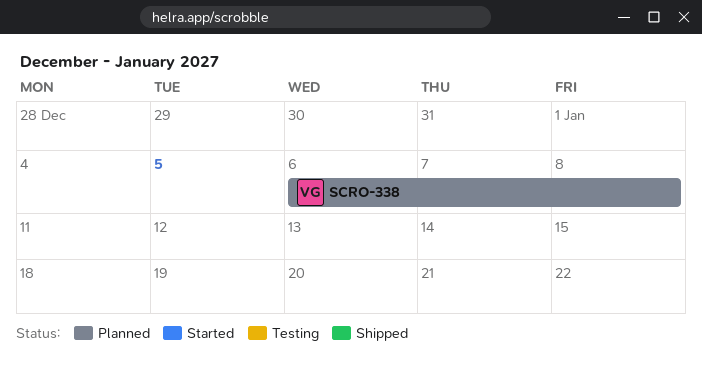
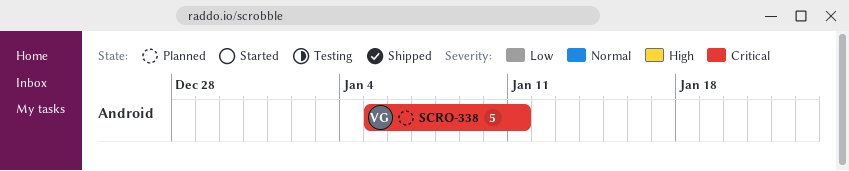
SCRO-338, start: Jan 6 -> Jan 5
SCRO-338, due: Jan 8 -> Jan 11

